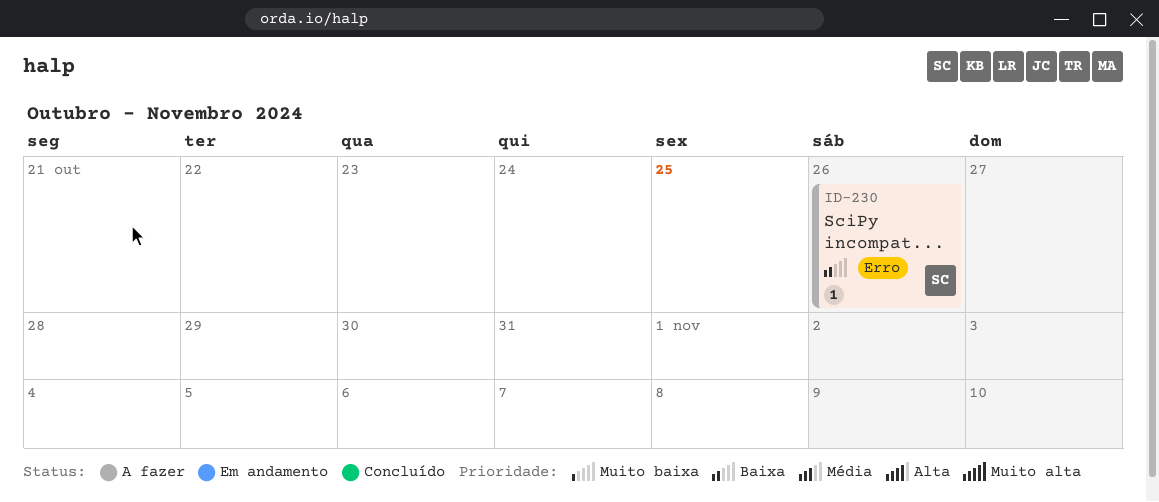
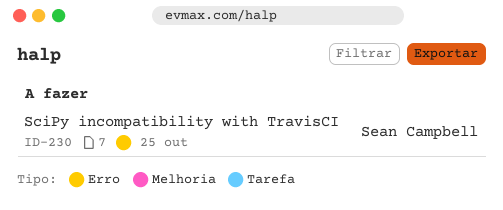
ID-230, due: Oct 26 -> Oct 25

